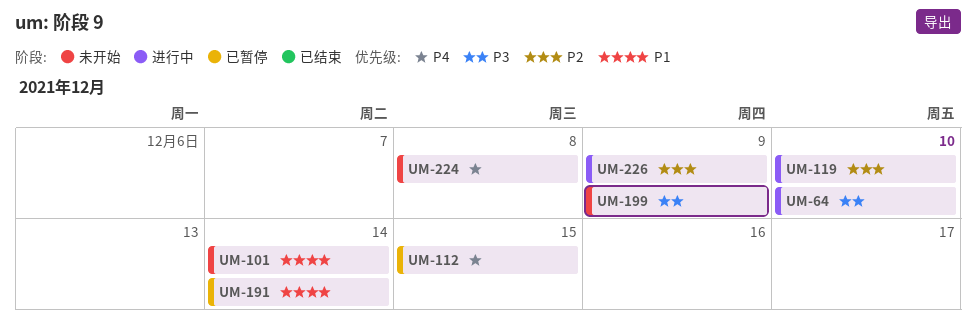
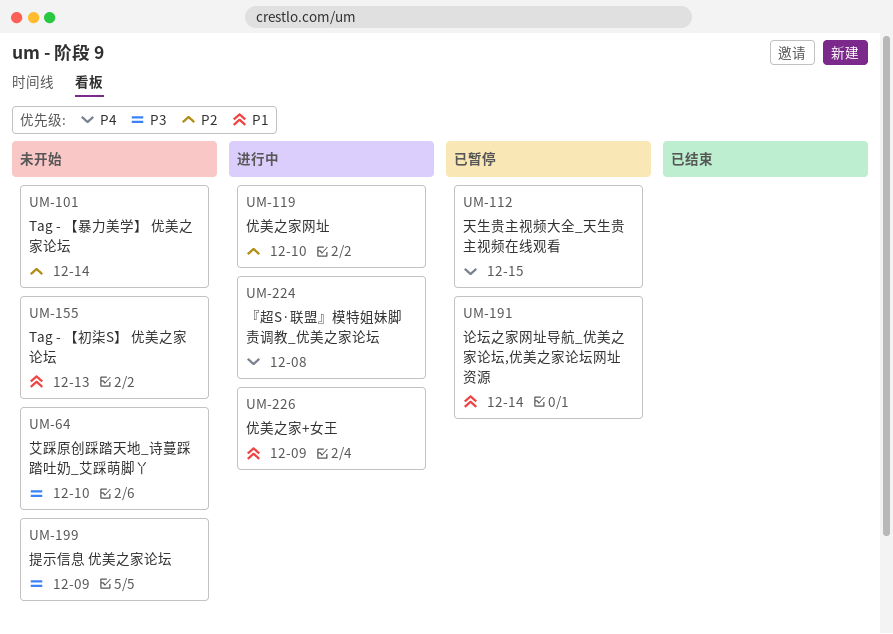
UM-64, status: 进行中 -> 未开始
UM-101, priority: P1 -> P2
UM-155: none -> present
UM-224, status: 未开始 -> 进行中
UM-226, priority: P2 -> P1

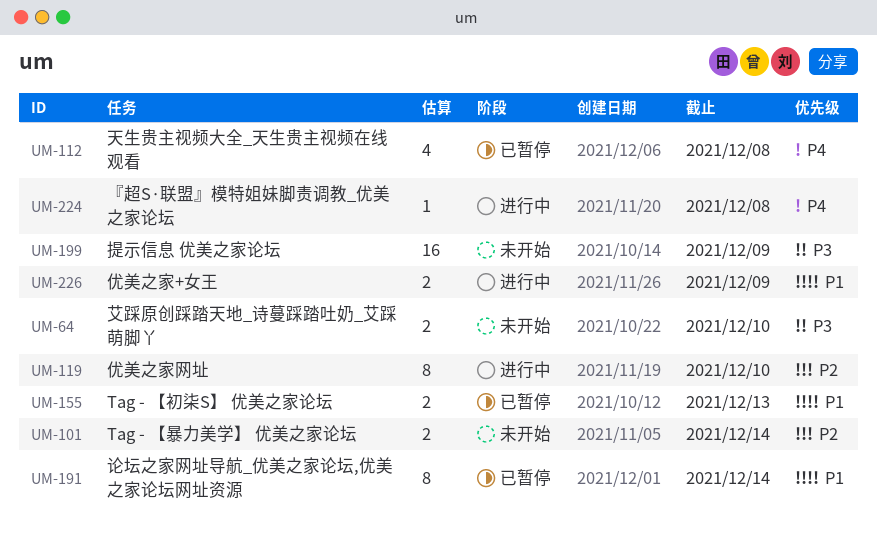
UM-112, due: Dec 15 -> Dec 8
UM-155, status: 未开始 -> 已暂停

